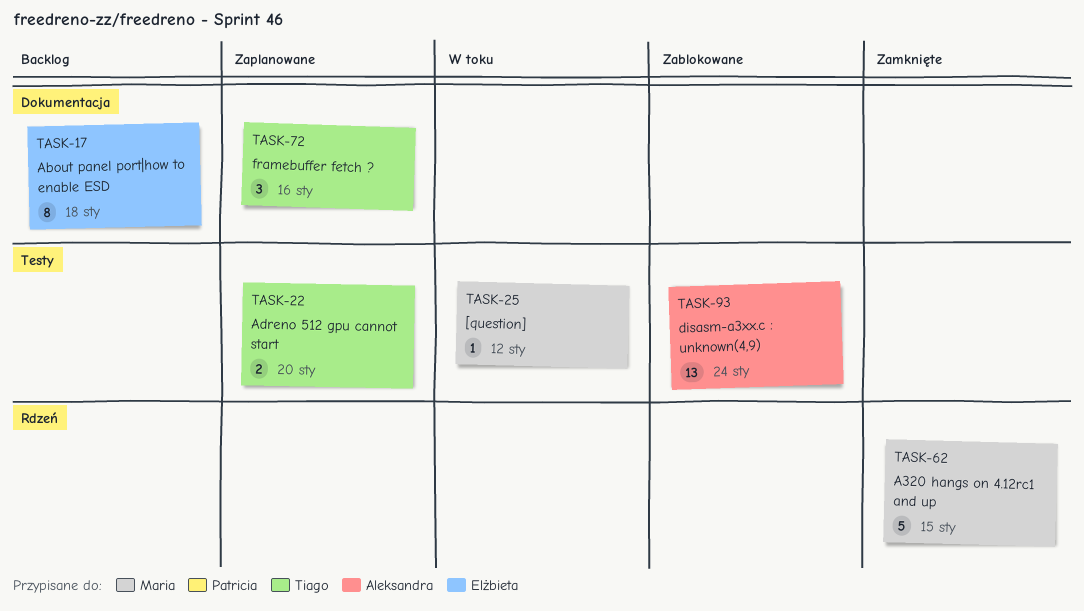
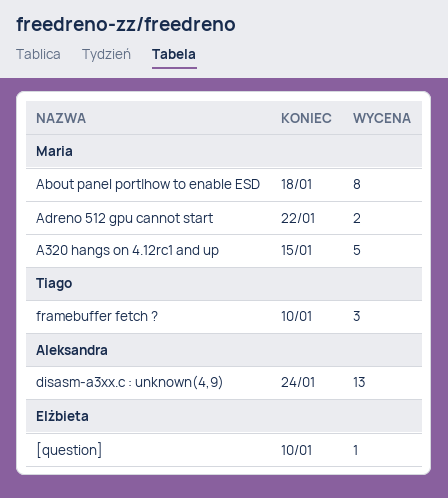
[question], owner: Maria -> Elżbieta
[question], due: Jan 12 -> Jan 10
About panel port|how to enable ESD, owner: Elżbieta -> Maria
Adreno 512 gpu cannot start, owner: Tiago -> Maria
Adreno 512 gpu cannot start, due: Jan 20 -> Jan 22
framebuffer fetch ?, due: Jan 16 -> Jan 10

